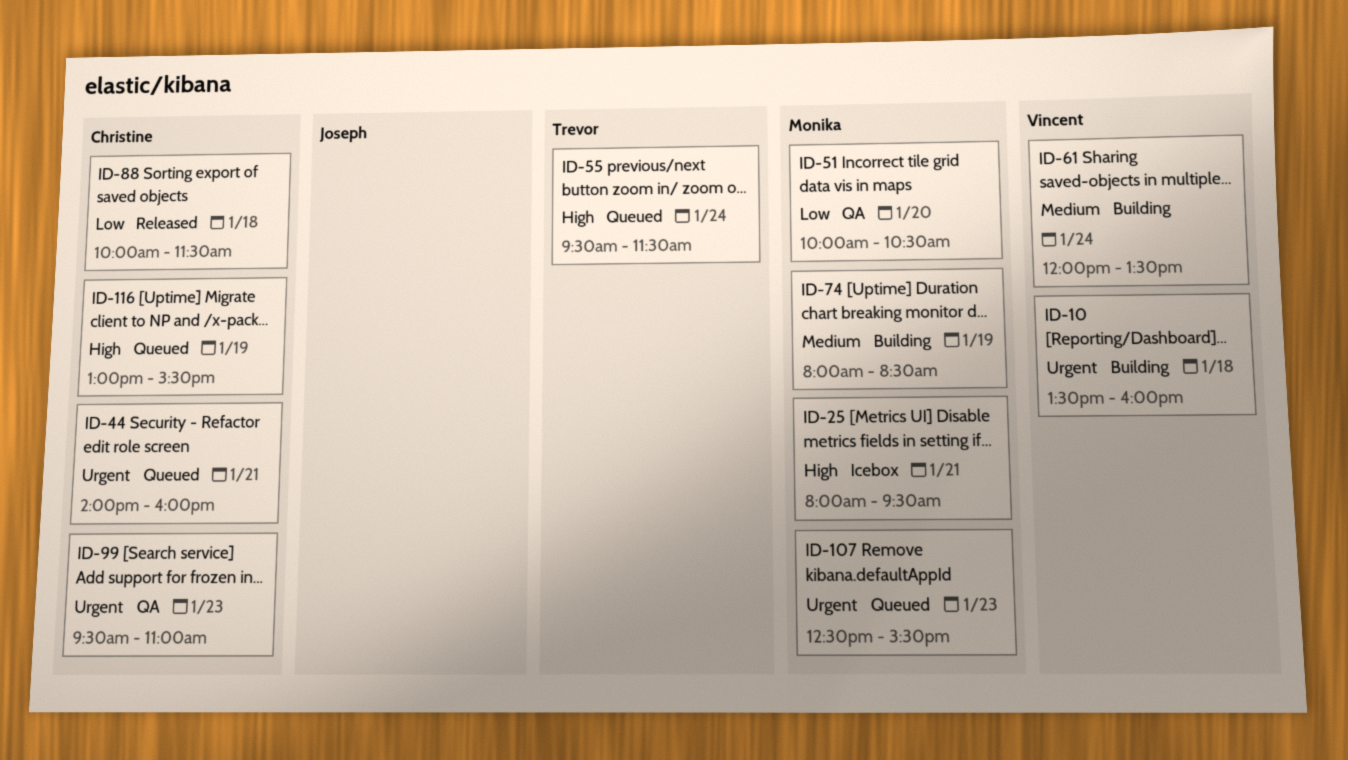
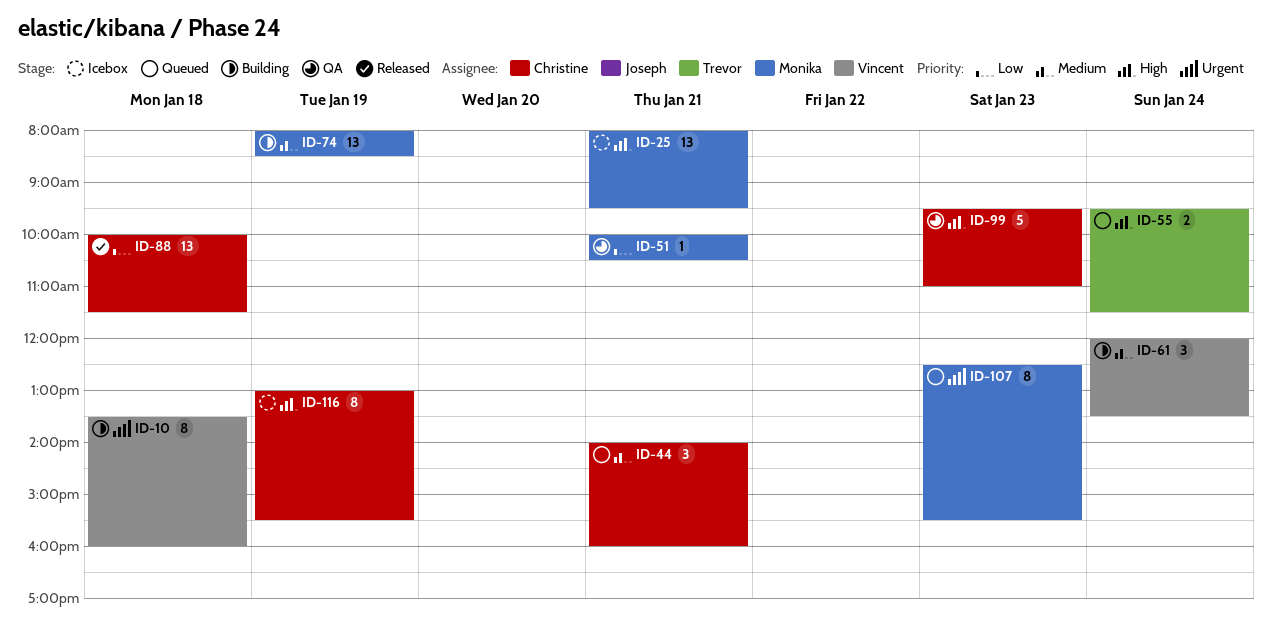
ID-44, priority: Urgent -> Medium
ID-51, day: Jan 20 -> Jan 21
ID-99, priority: Urgent -> High
ID-116, status: Queued -> Icebox

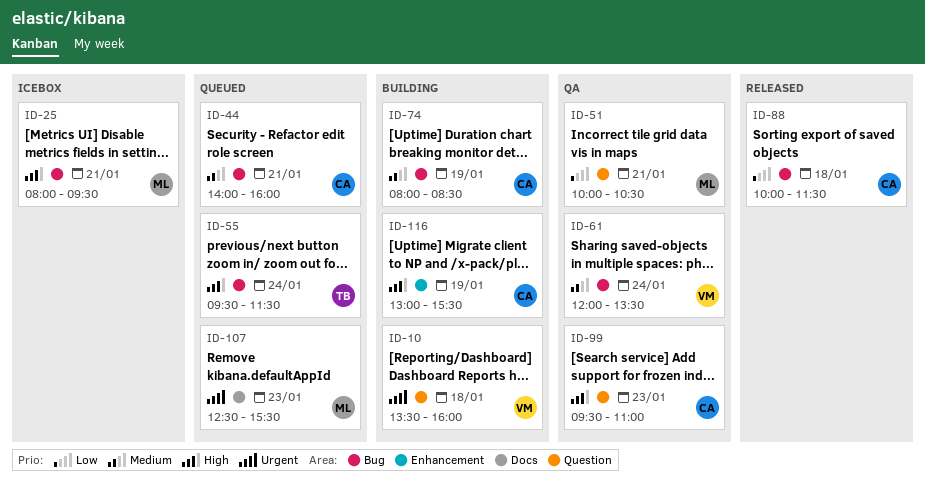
ID-61, status: Building -> QA
ID-74, owner: Monika -> Christine
ID-116, status: Icebox -> Building

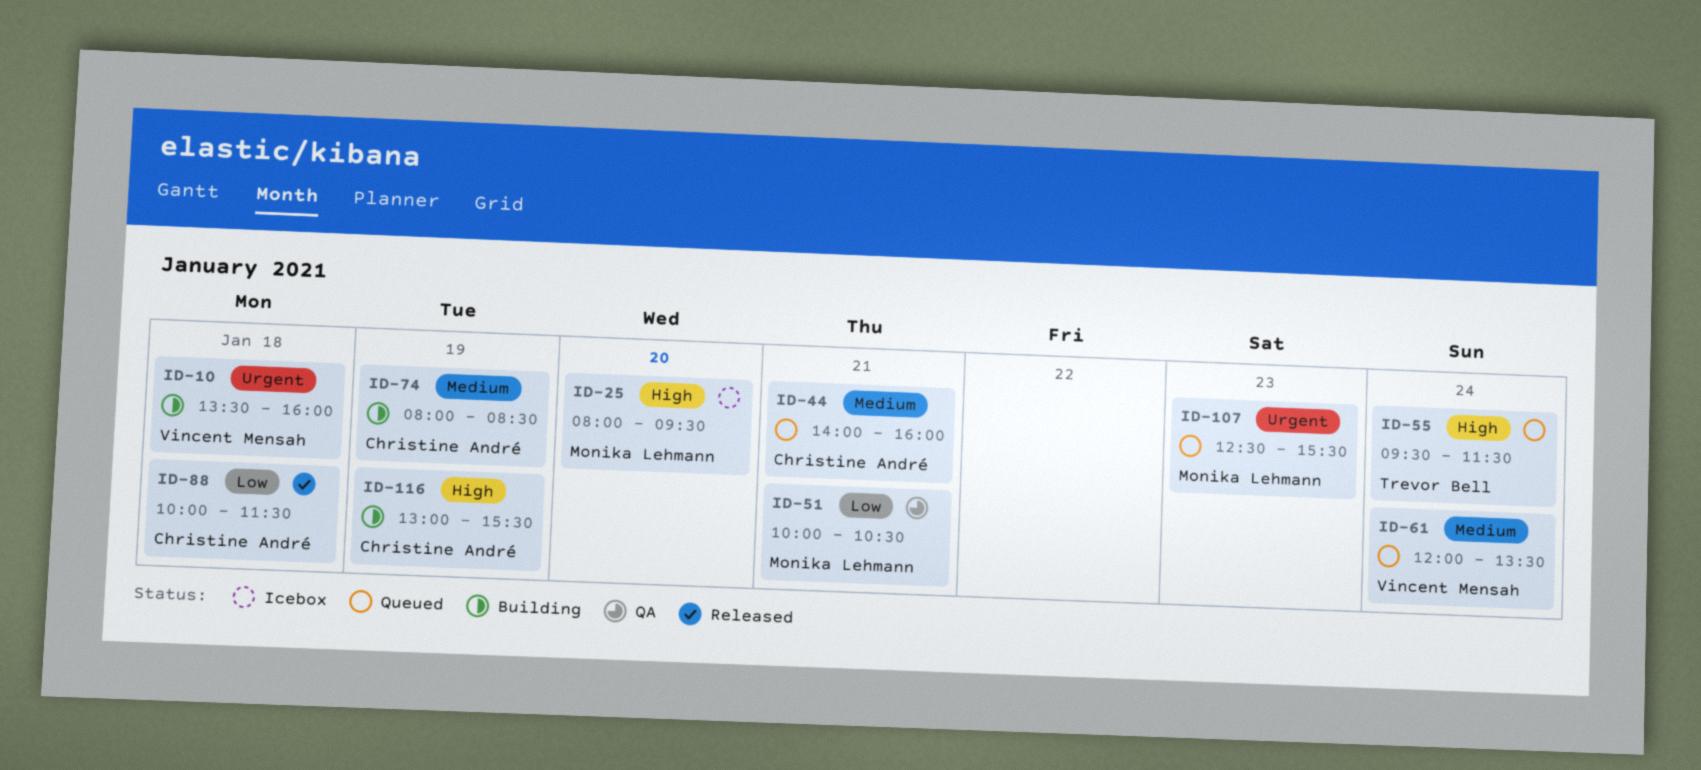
ID-25, day: Jan 21 -> Jan 20
ID-61, status: QA -> Queued
ID-99: present -> none

